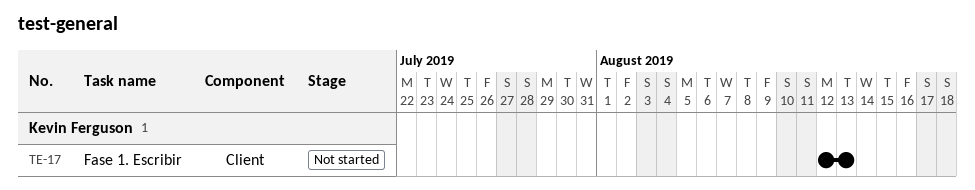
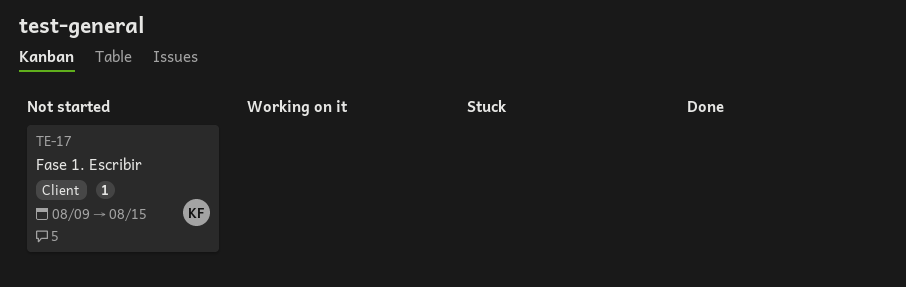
TE-17, start: Aug 12 -> Aug 9
TE-17, due: Aug 13 -> Aug 15

